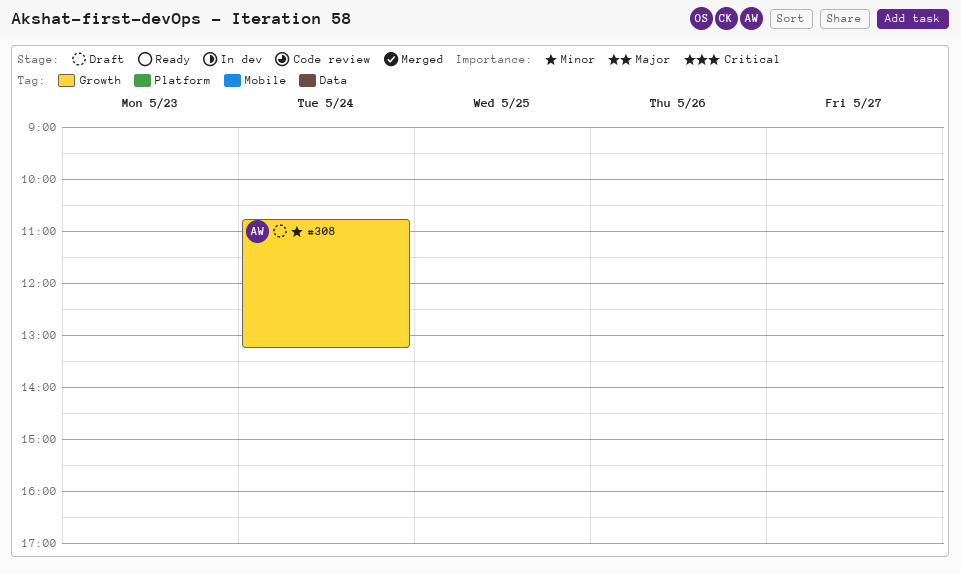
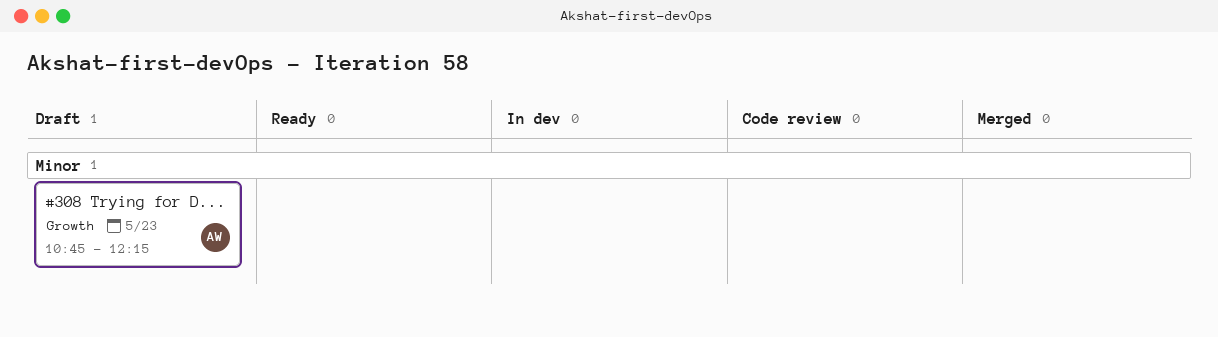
#308, day: May 24 -> May 23
#308, ends: 13:15 -> 12:15

